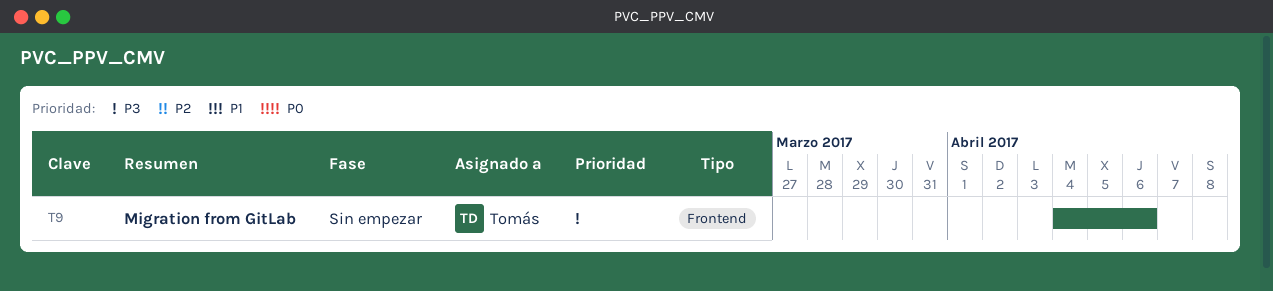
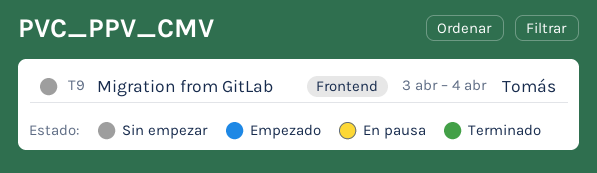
T9, start: Apr 4 -> Apr 3
T9, due: Apr 6 -> Apr 4

